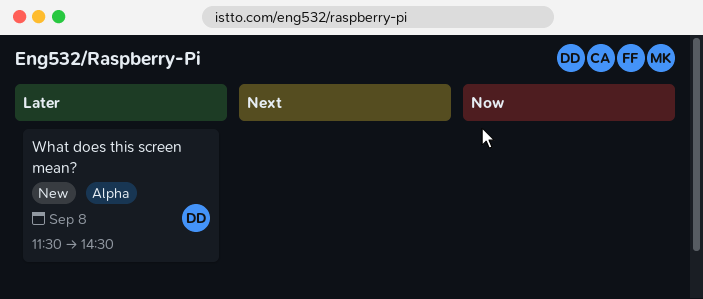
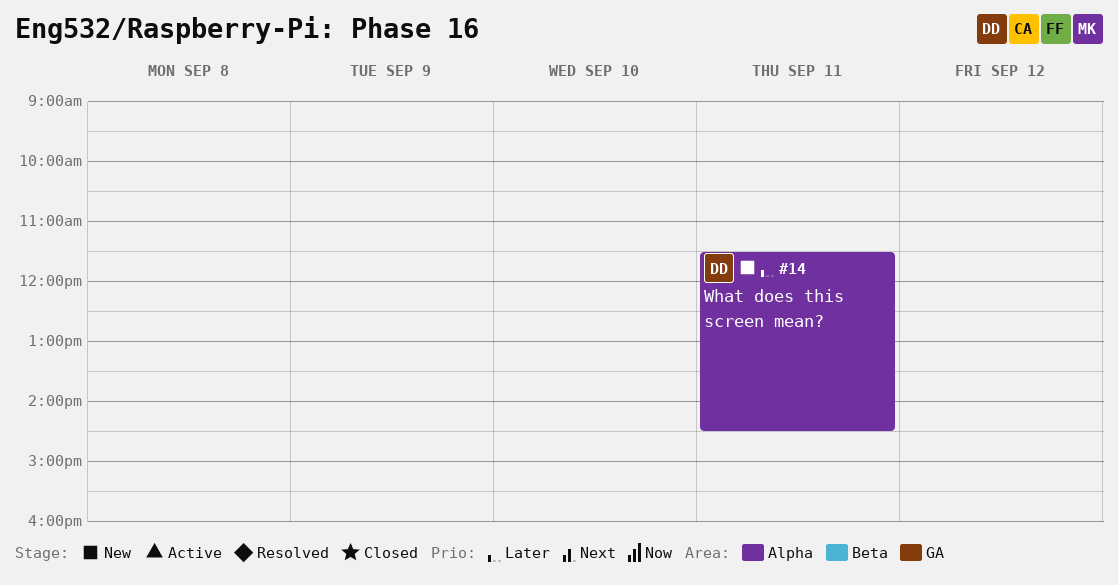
What does this screen mean?, day: Sep 8 -> Sep 11

